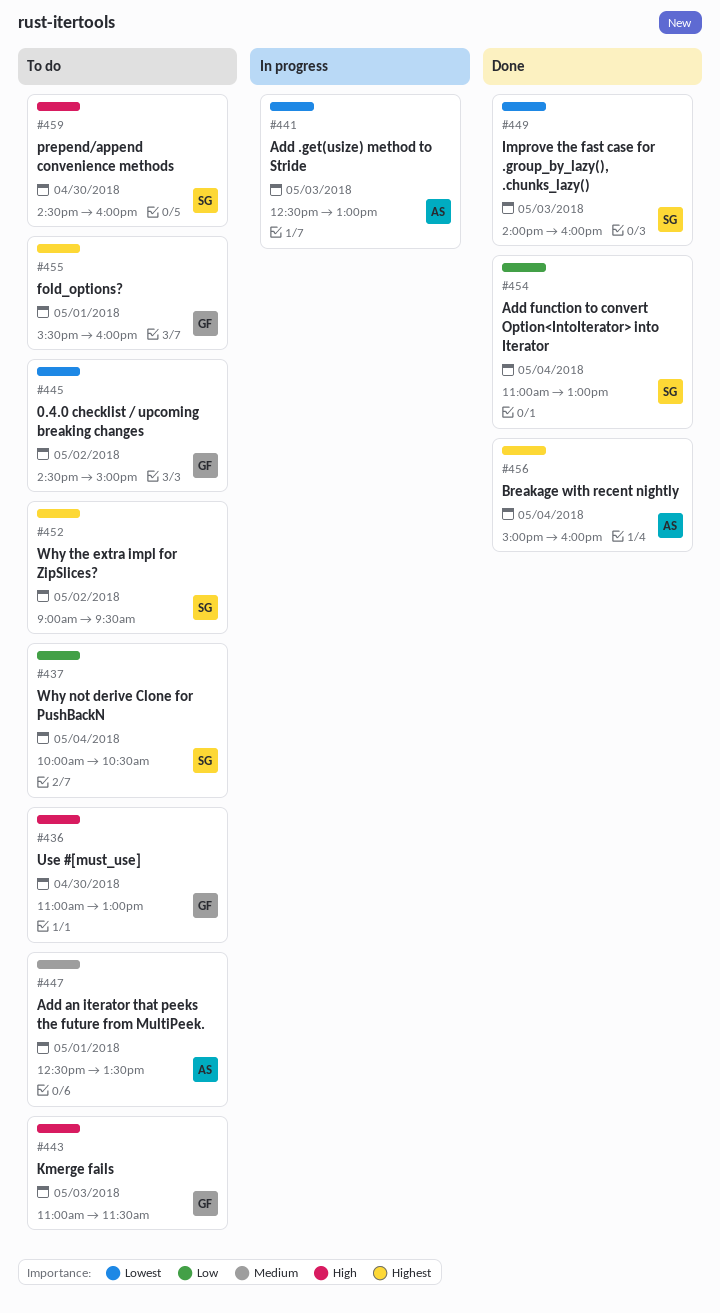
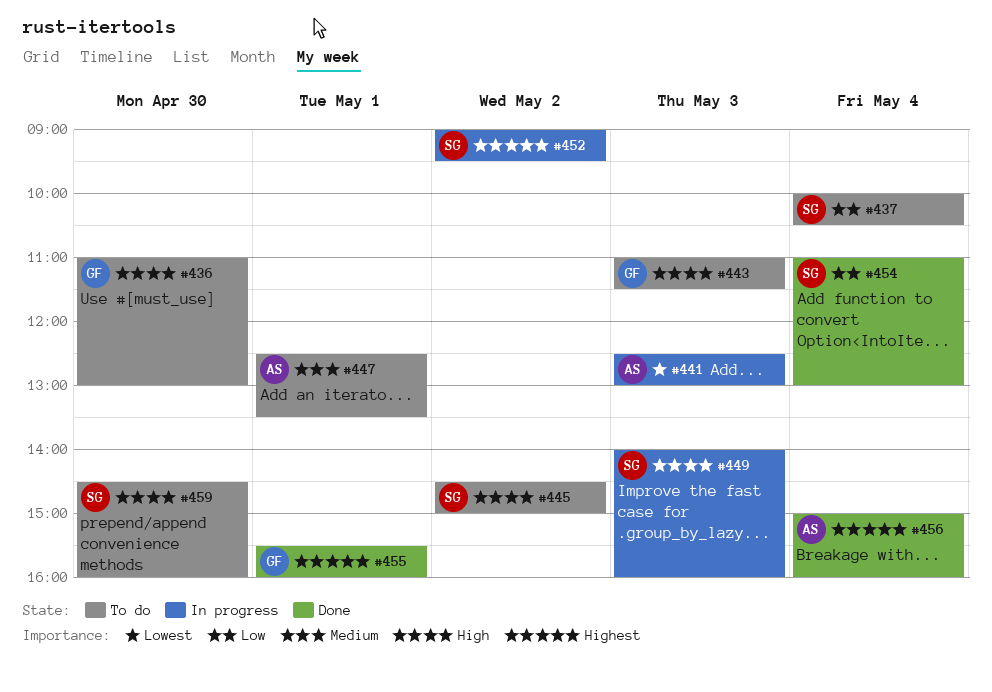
#445, owner: GF -> SG
#445, priority: Lowest -> High
#449, status: Done -> In progress
#449, priority: Lowest -> High
#452, status: To do -> In progress
#455, status: To do -> Done

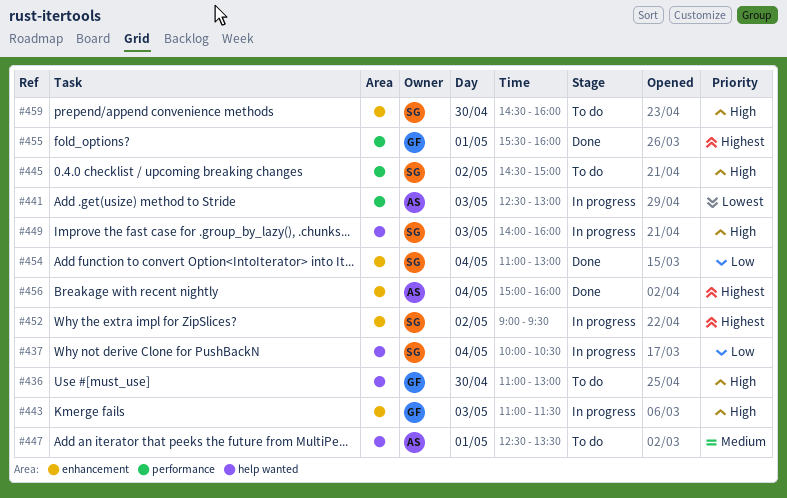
#437, status: To do -> In progress
#443, status: To do -> In progress

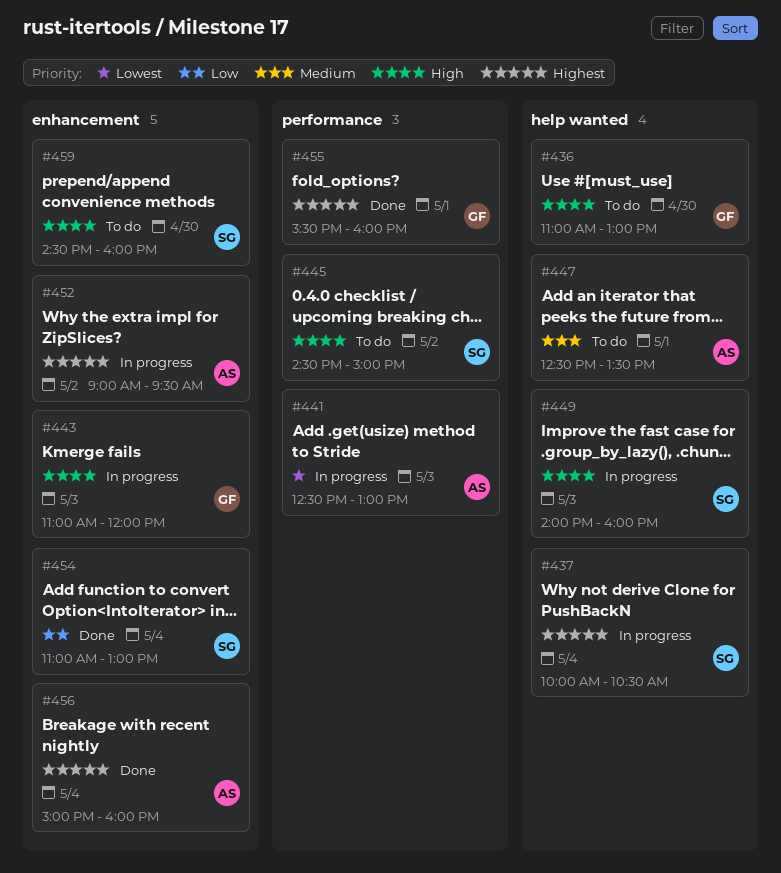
#437, priority: Low -> Highest
#443, ends: 11:30 -> 12:00
#452, owner: SG -> AS

